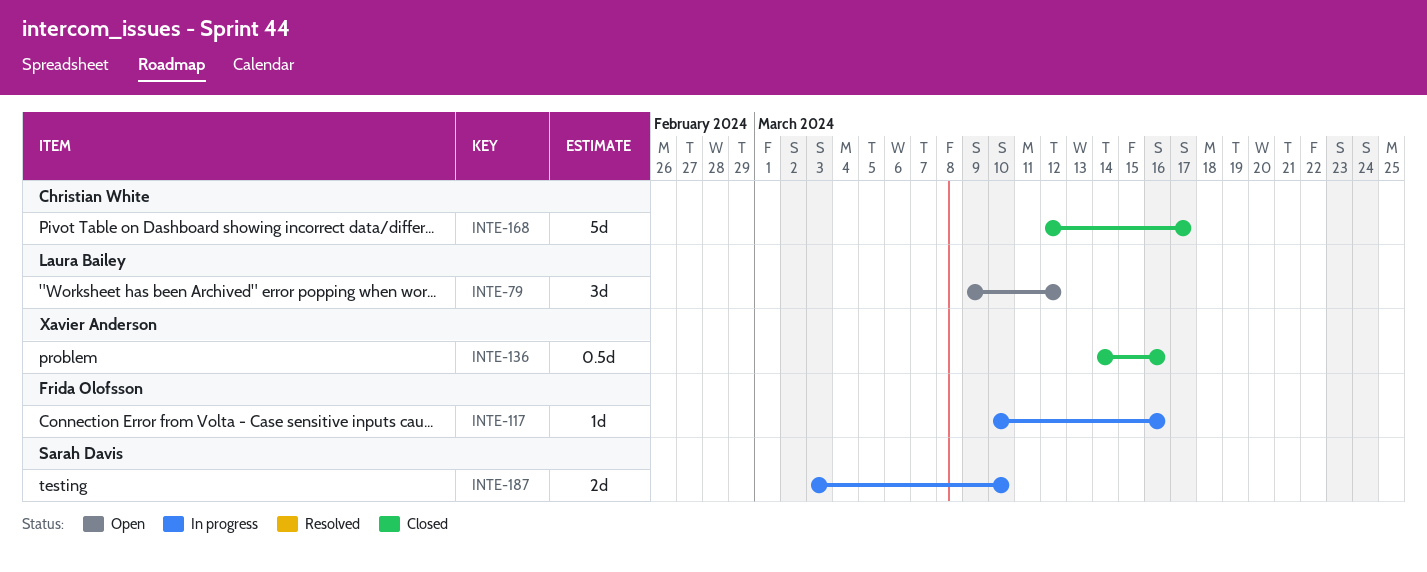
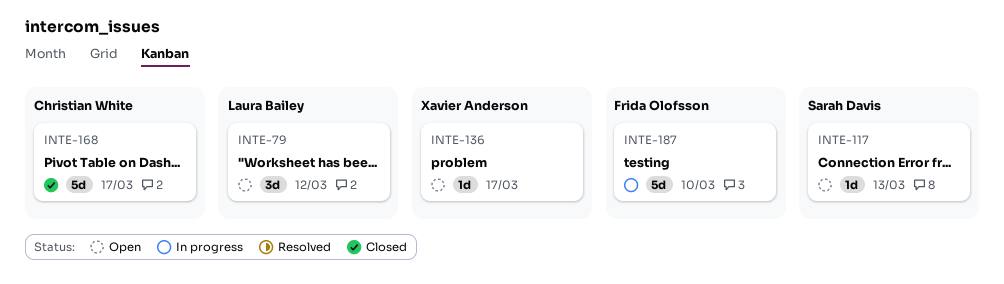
INTE-117, status: In progress -> Open
INTE-117, owner: Frida Olofsson -> Sarah Davis
INTE-117, due: Mar 16 -> Mar 13
INTE-136, status: Closed -> Open
INTE-136, estimate: 0.5d -> 1d
INTE-136, due: Mar 16 -> Mar 17
INTE-187, owner: Sarah Davis -> Frida Olofsson
INTE-187, estimate: 2d -> 5d

